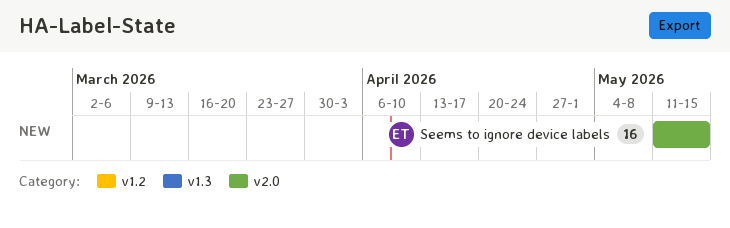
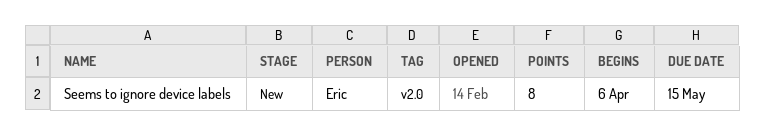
Seems to ignore device labels, estimate: 16 -> 8
Seems to ignore device labels, start: May 11 -> Apr 6

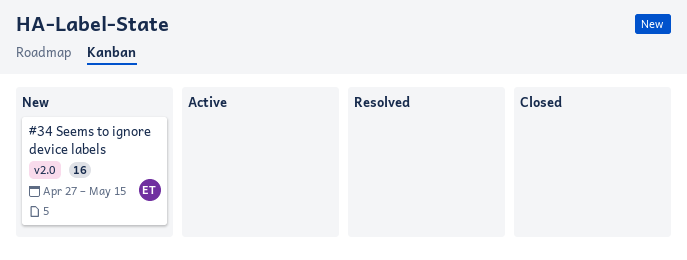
Seems to ignore device labels, estimate: 8 -> 16
Seems to ignore device labels, start: Apr 6 -> Apr 27

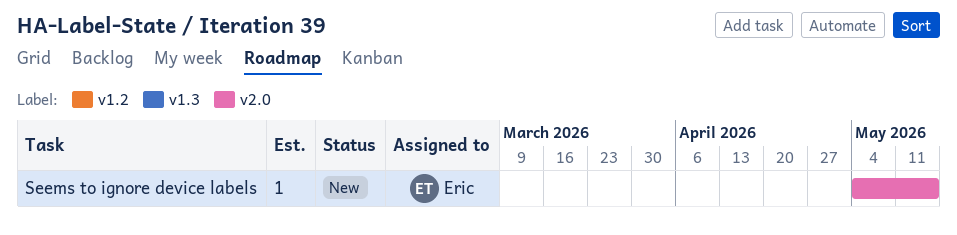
Seems to ignore device labels, estimate: 16 -> 1
Seems to ignore device labels, start: Apr 27 -> May 4

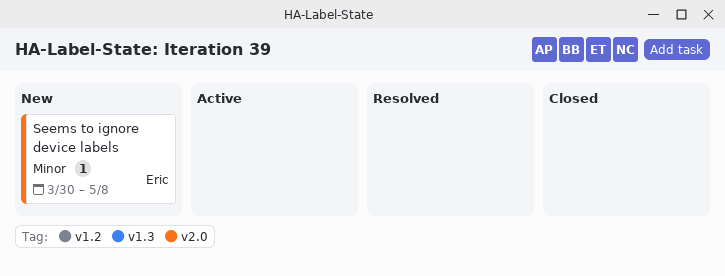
Seems to ignore device labels, start: May 4 -> Mar 30
Seems to ignore device labels, due: May 15 -> May 8

